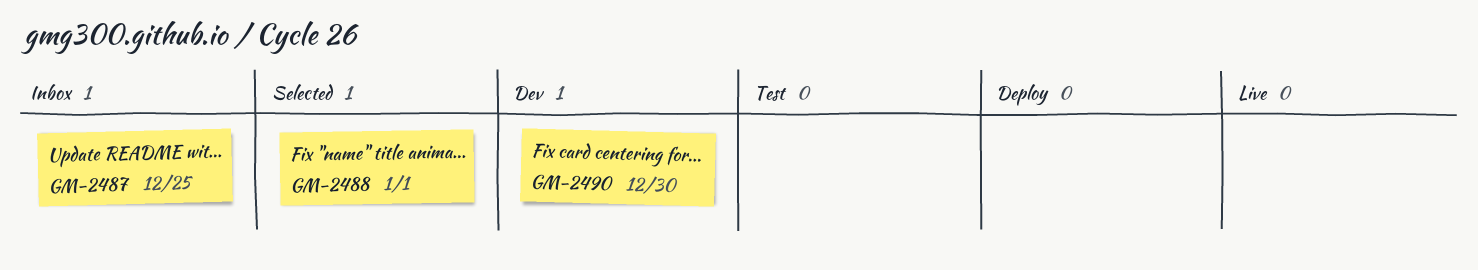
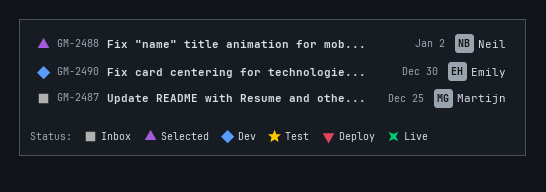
GM-2488, due: Jan 1 -> Jan 2

